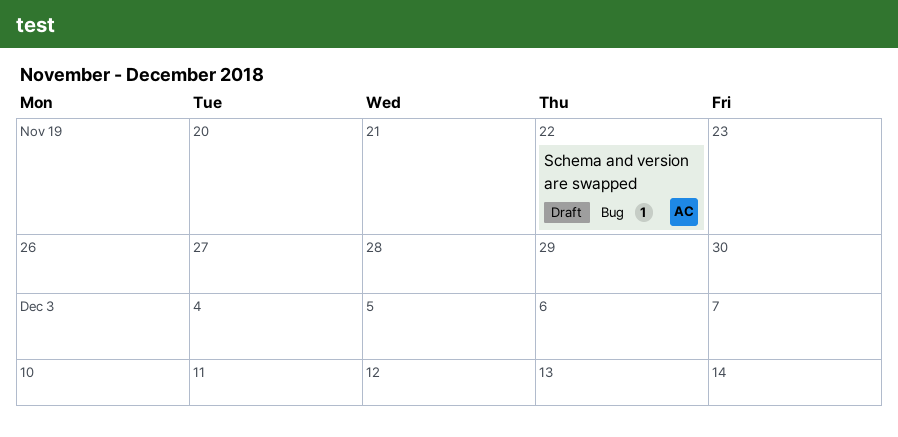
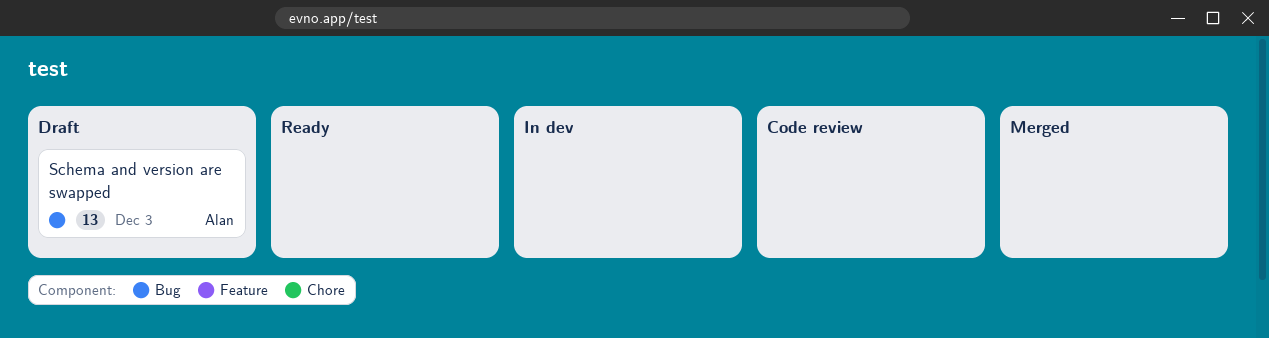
Schema and version are swapped, estimate: 1 -> 13
Schema and version are swapped, due: Nov 22 -> Dec 3

